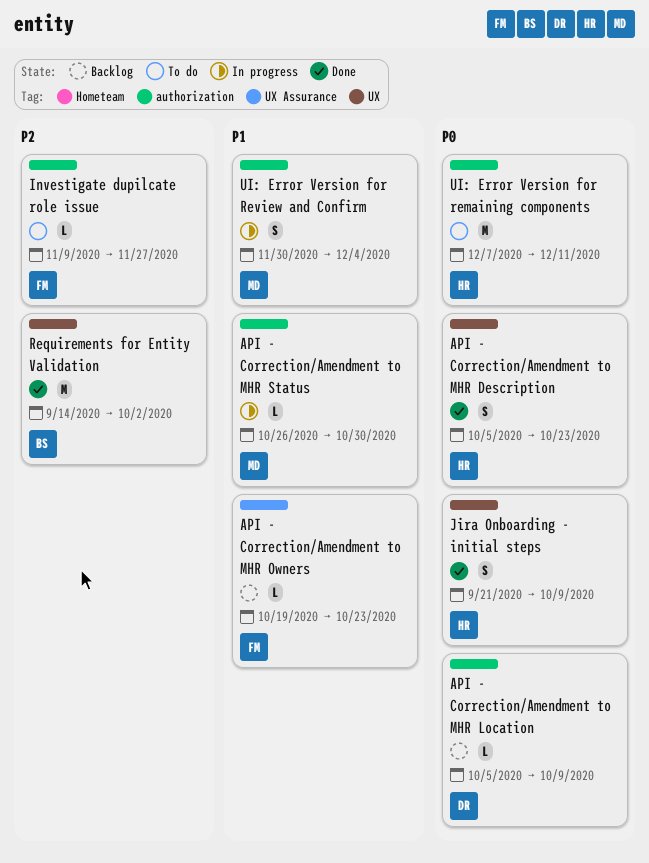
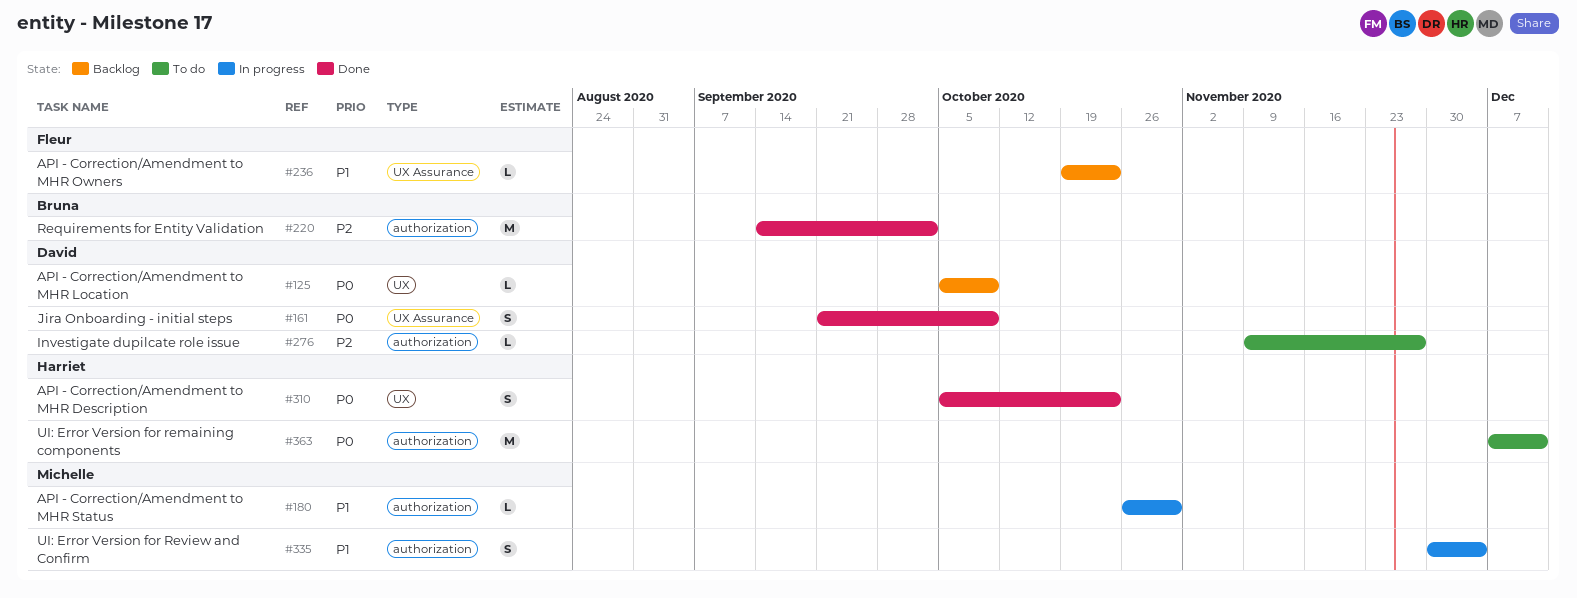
API - Correction/Amendment to MHR Location, label: authorization -> UX
Investigate dupilcate role issue, owner: Fleur -> David
Jira Onboarding - initial steps, owner: Harriet -> David
Jira Onboarding - initial steps, label: UX -> UX Assurance
Requirements for Entity Validation, label: UX -> authorization

